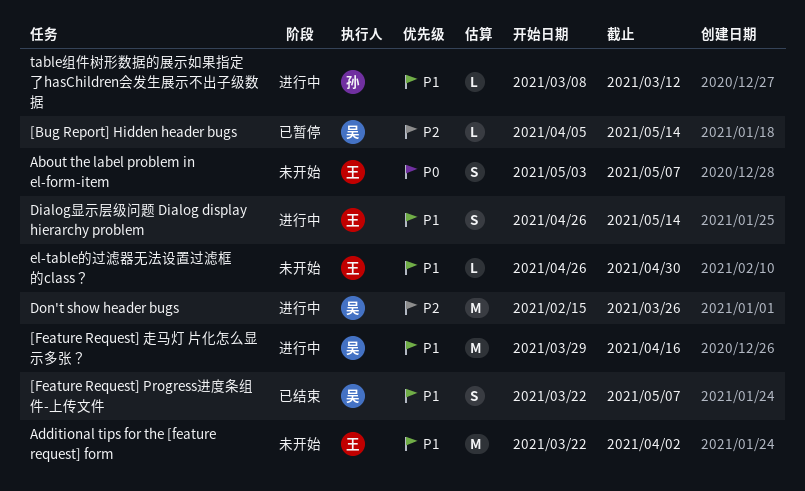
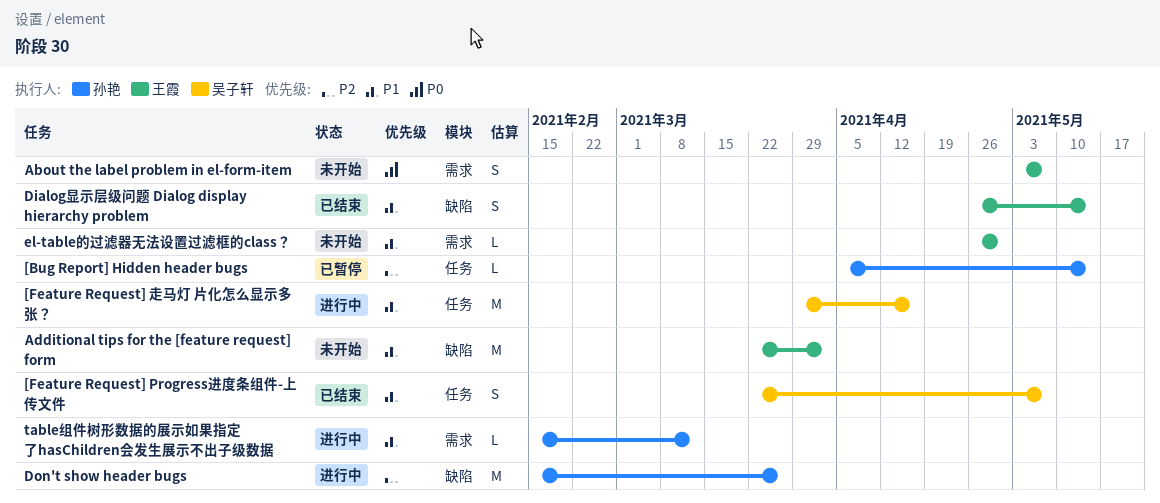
[Bug Report] Hidden header bugs, owner: 吴子轩 -> 孙艳
Dialog显示层级问题 Dialog display hierarchy problem, status: 进行中 -> 已结束
Don't show header bugs, owner: 吴子轩 -> 孙艳
table组件树形数据的展示如果指定了hasChildren会发生展示不出子级数据, start: Mar 8 -> Feb 15

